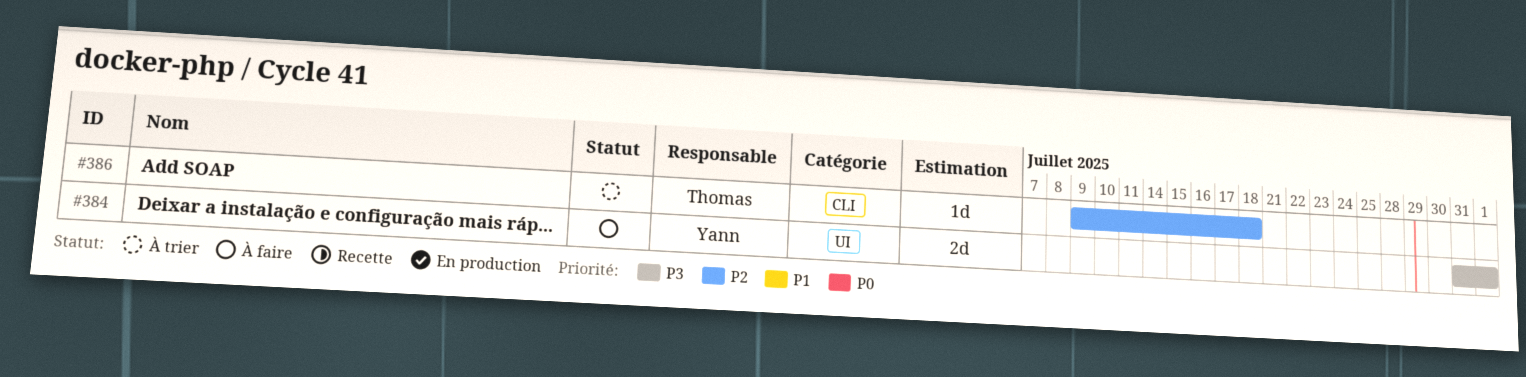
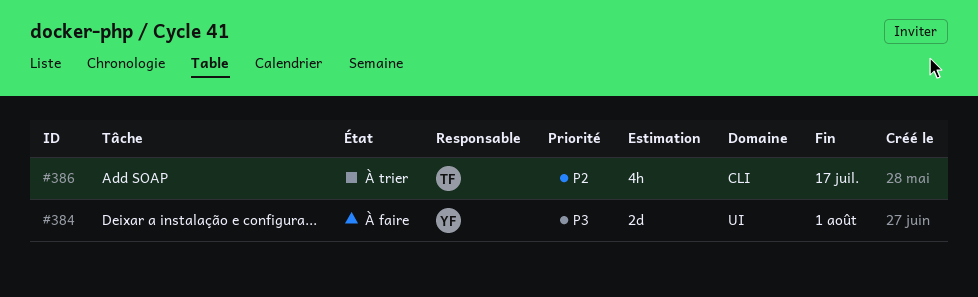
#386, estimate: 1d -> 4h
#386, due: Jul 18 -> Jul 17

